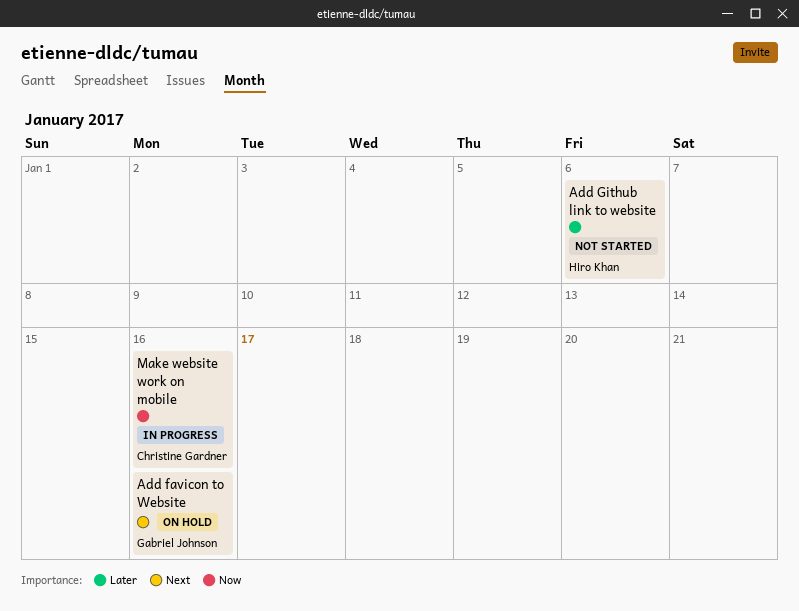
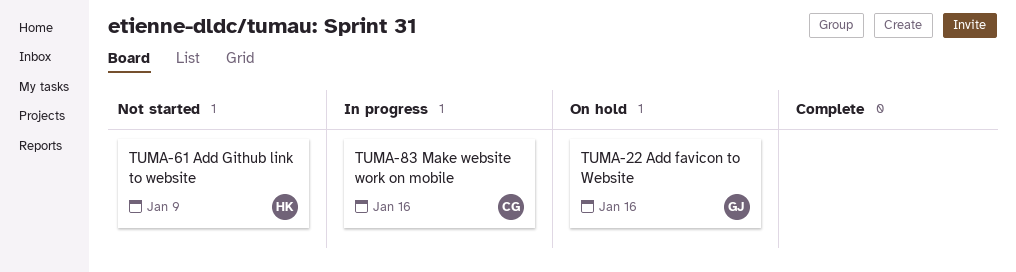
Add Github link to website, due: Jan 6 -> Jan 9

